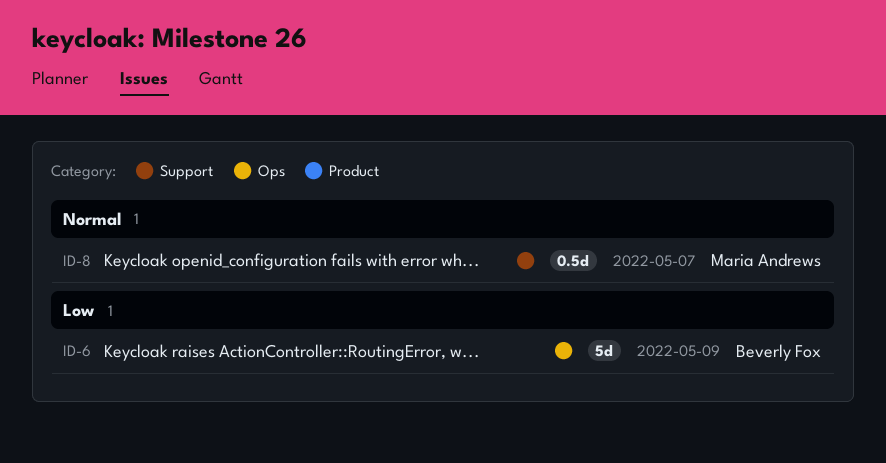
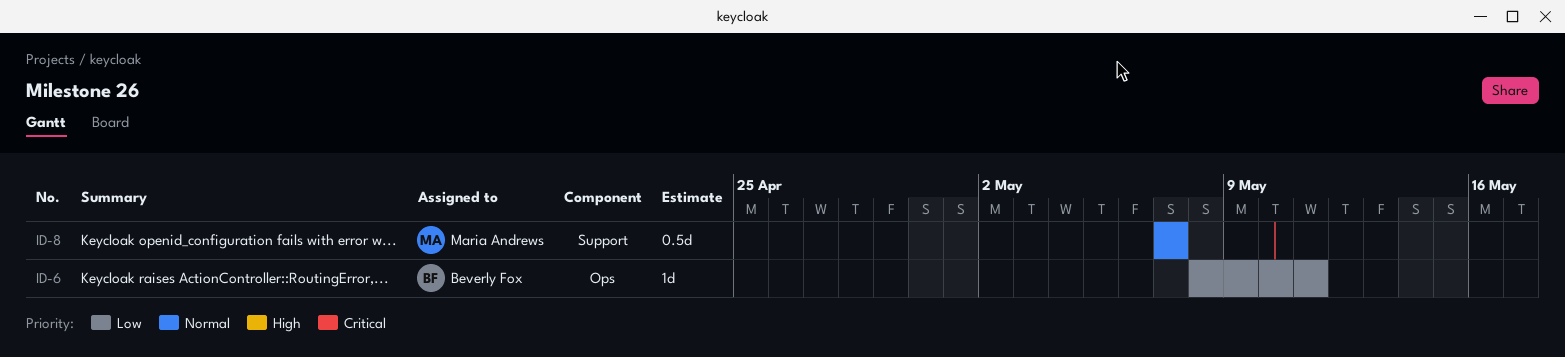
ID-6, estimate: 5d -> 1d
ID-6, due: May 9 -> May 11

